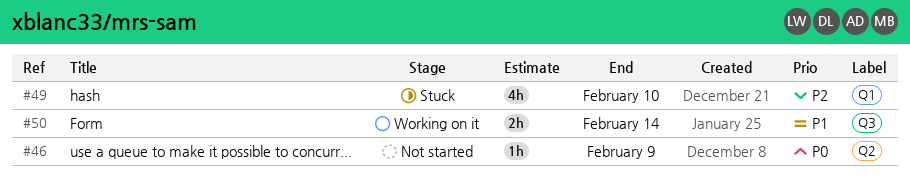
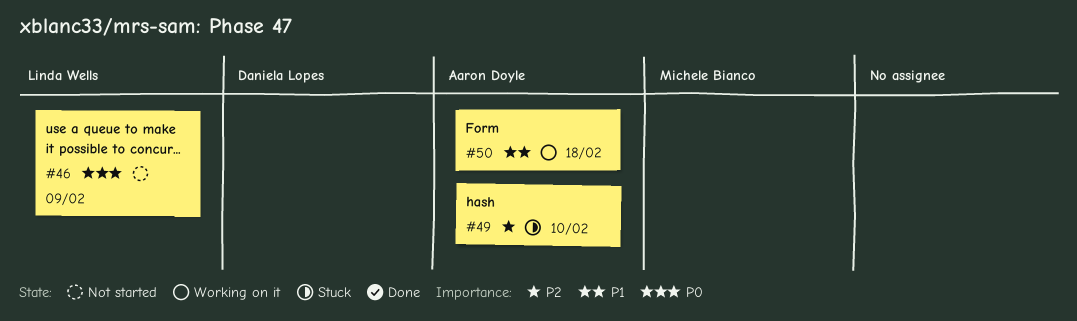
#50, due: Feb 14 -> Feb 18

